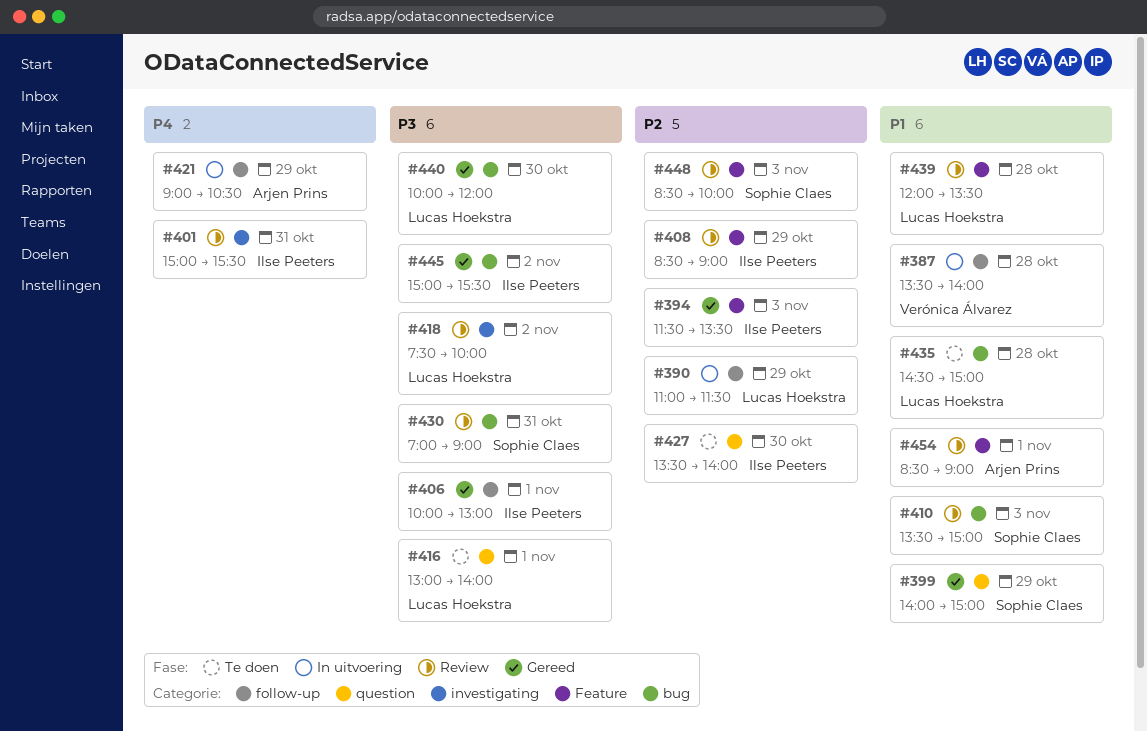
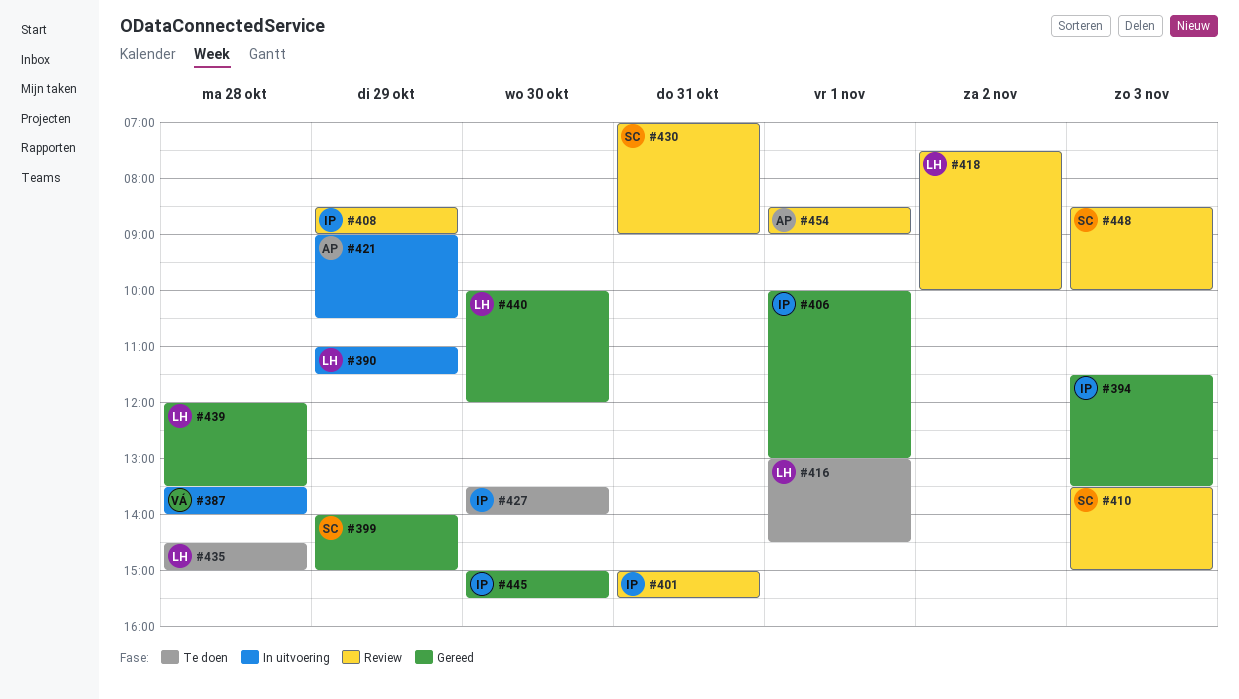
#416, ends: 14:00 -> 14:30
#439, status: Review -> Gereed
#445, day: Nov 2 -> Oct 30

